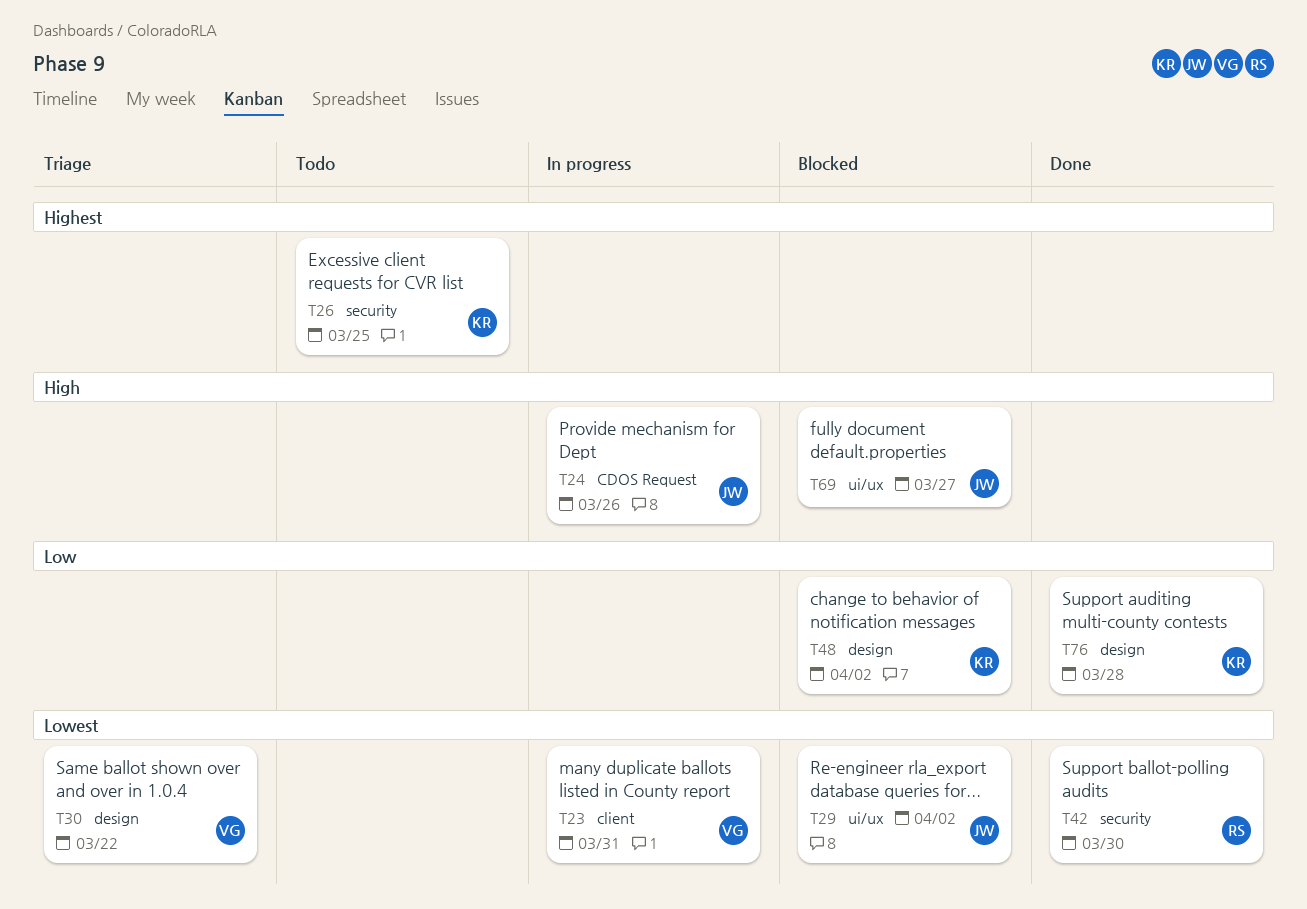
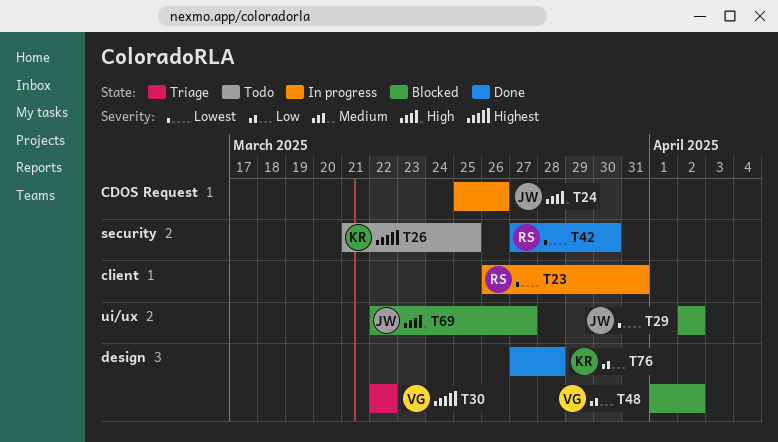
T23, owner: VG -> RS
T30, priority: Lowest -> Highest
T48, owner: KR -> VG

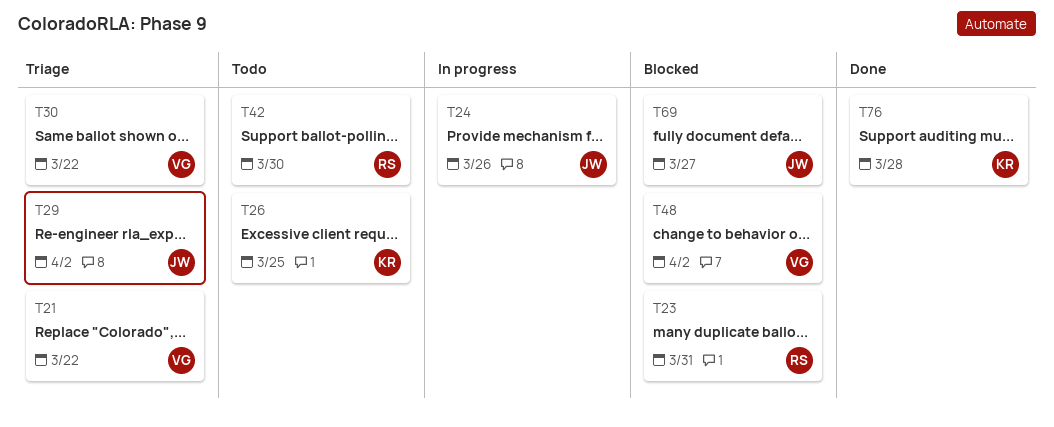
T21: none -> present
T23, status: In progress -> Blocked
T29, status: Blocked -> Triage
T42, status: Done -> Todo

